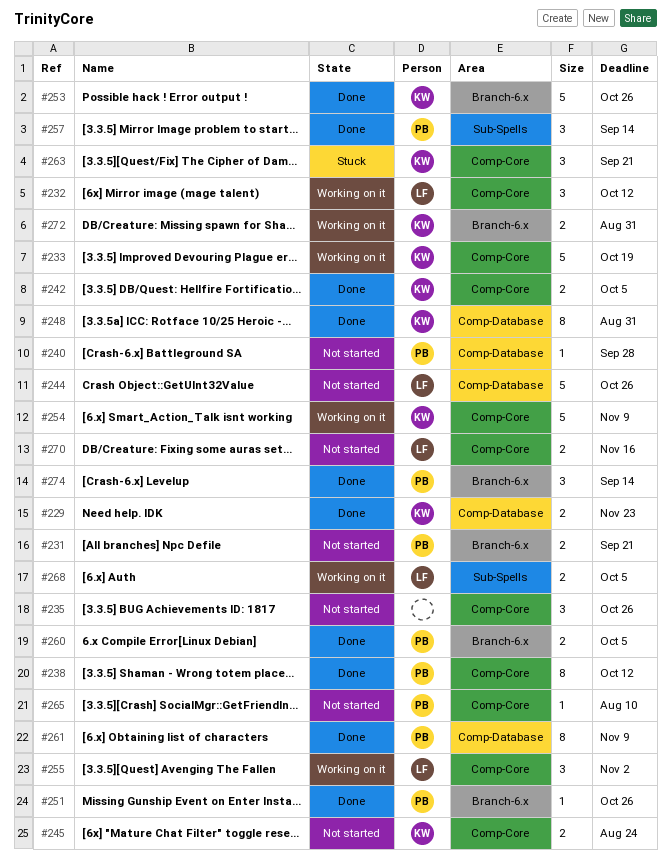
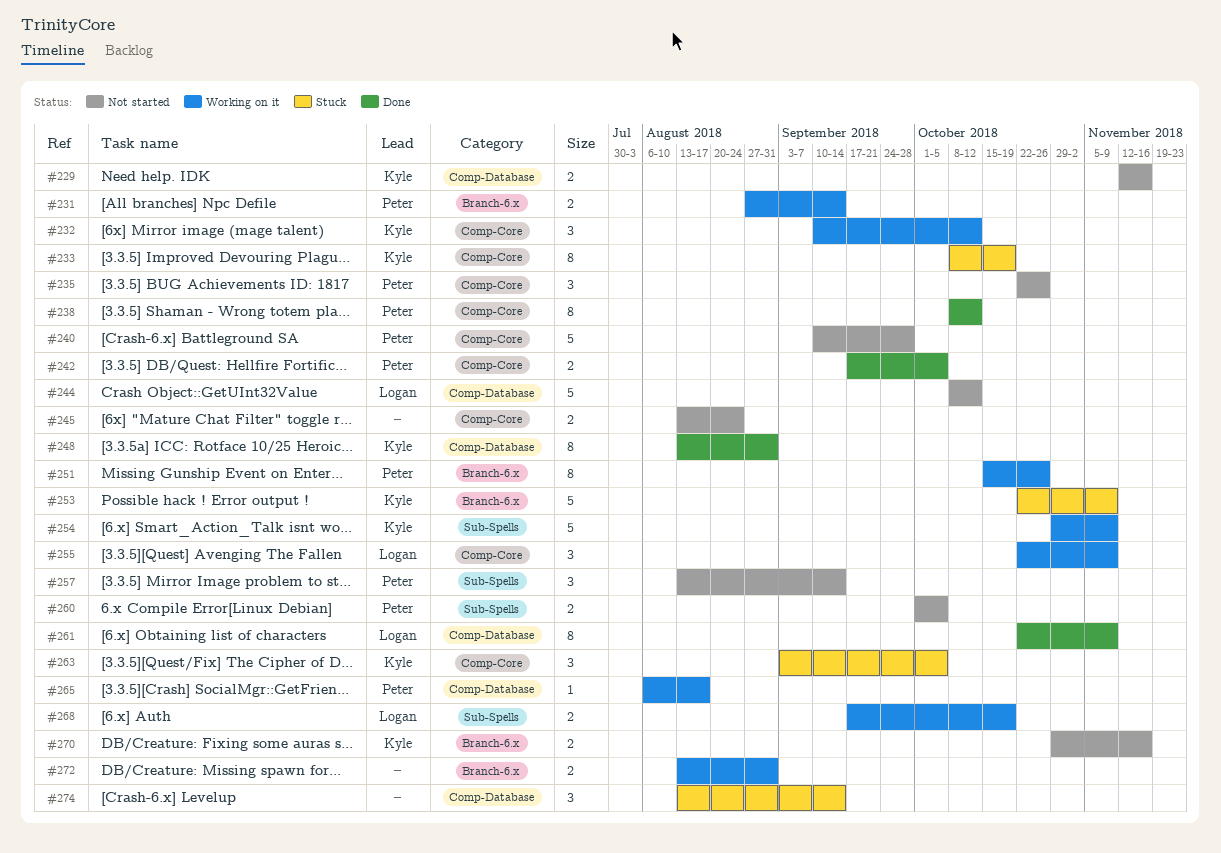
#229, status: Done -> Not started
#229, due: Nov 23 -> Nov 16
#231, status: Not started -> Working on it
#231, due: Sep 21 -> Sep 14
#232, owner: Logan -> Kyle
#233, status: Working on it -> Stuck
#233, estimate: 5 -> 8
#235, owner: none -> Peter
#240, label: Comp-Database -> Comp-Core
#240, estimate: 1 -> 5
#242, owner: Kyle -> Peter
#244, due: Oct 26 -> Oct 12
#245, owner: Kyle -> none
#251, status: Done -> Working on it
#251, estimate: 1 -> 8
#253, status: Done -> Stuck
#253, due: Oct 26 -> Nov 9
#254, label: Comp-Core -> Sub-Spells
#255, due: Nov 2 -> Nov 9
#257, status: Done -> Not started
#260, status: Done -> Not started
#260, label: Branch-6.x -> Sub-Spells
#261, owner: Peter -> Logan
#263, due: Sep 21 -> Oct 5
#265, status: Not started -> Working on it
#265, label: Comp-Core -> Comp-Database
#265, due: Aug 10 -> Aug 17
#268, due: Oct 5 -> Oct 19
#270, owner: Logan -> Kyle
#270, label: Comp-Core -> Branch-6.x
#272, owner: Kyle -> none
#274, status: Done -> Stuck
#274, owner: Peter -> none
#274, label: Branch-6.x -> Comp-Database

